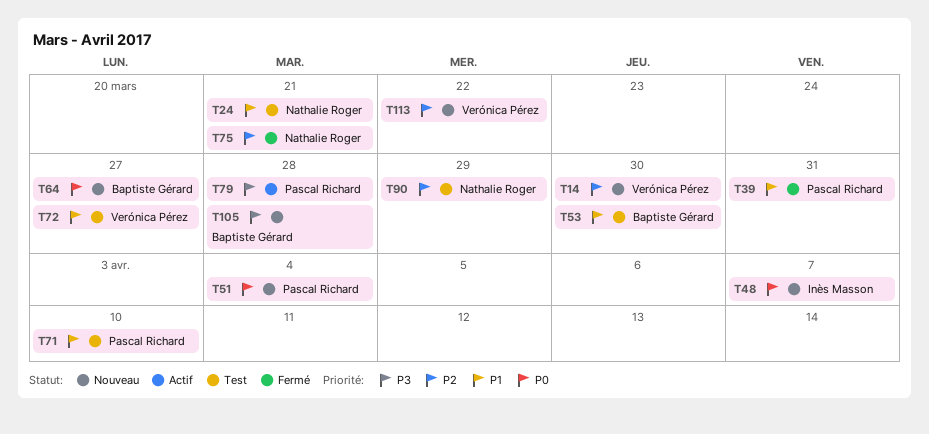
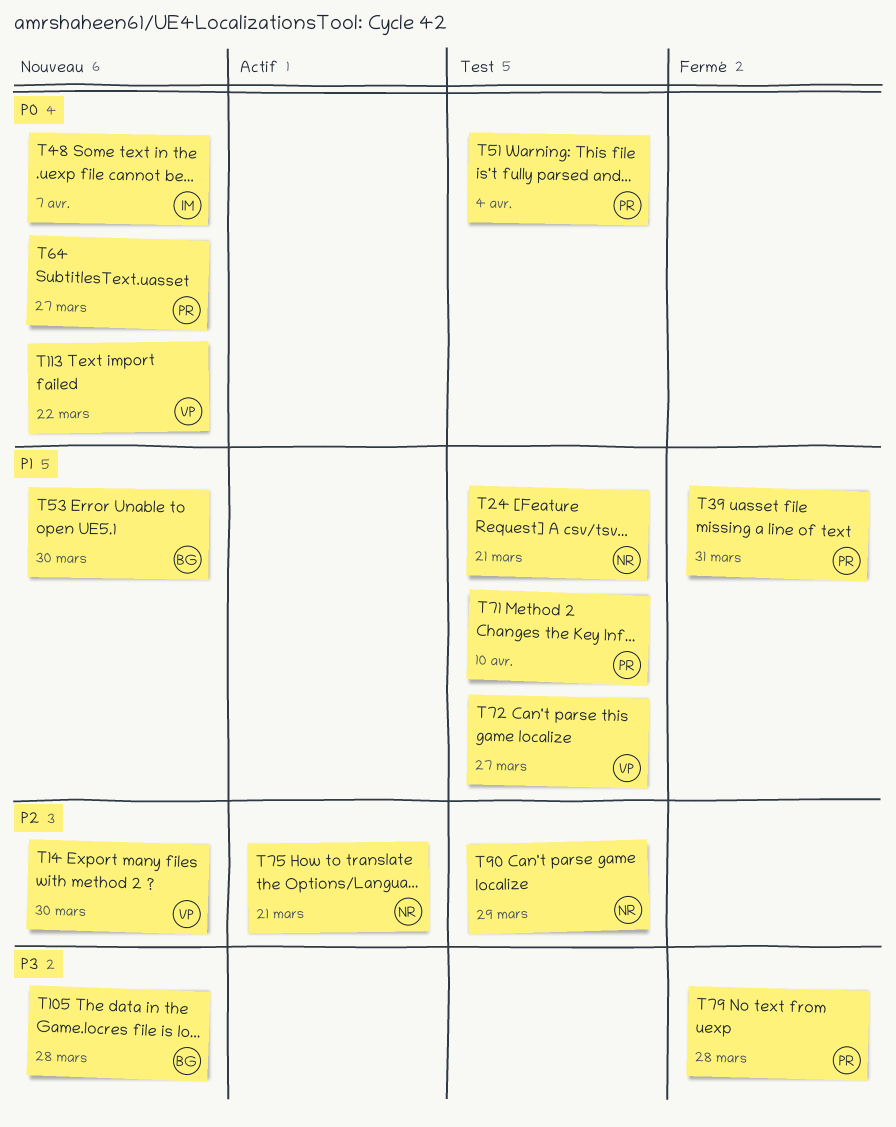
T51, status: Nouveau -> Test
T53, status: Test -> Nouveau
T64, owner: Baptiste Gérard -> Pascal Richard
T75, status: Fermé -> Actif
T79, status: Actif -> Fermé
T113, priority: P2 -> P0

